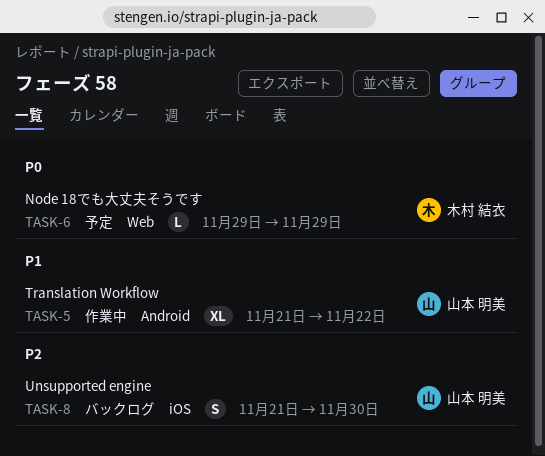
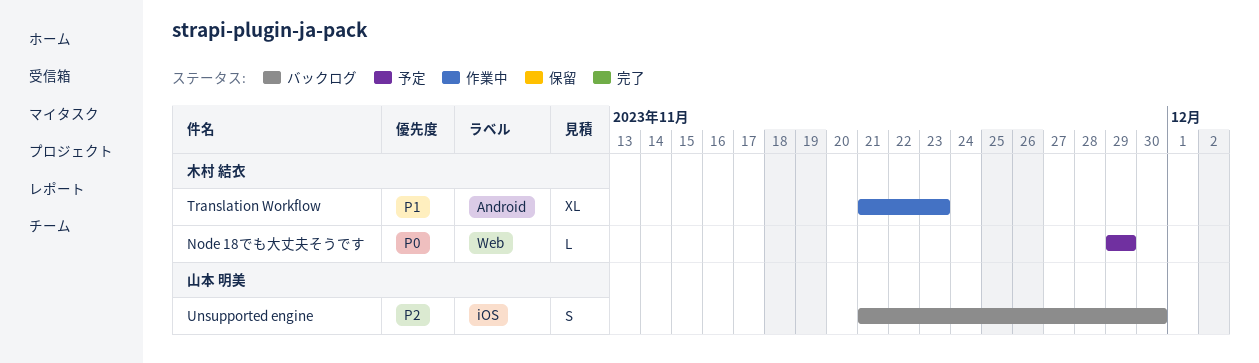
Translation Workflow, owner: 山本 明美 -> 木村 結衣
Translation Workflow, due: Nov 22 -> Nov 23

